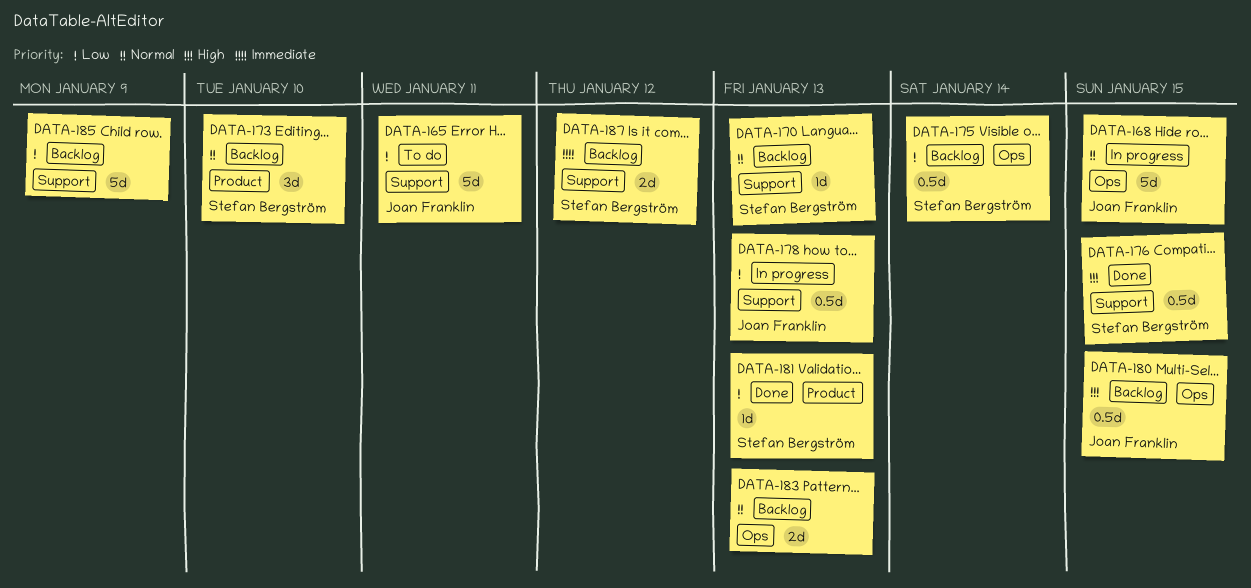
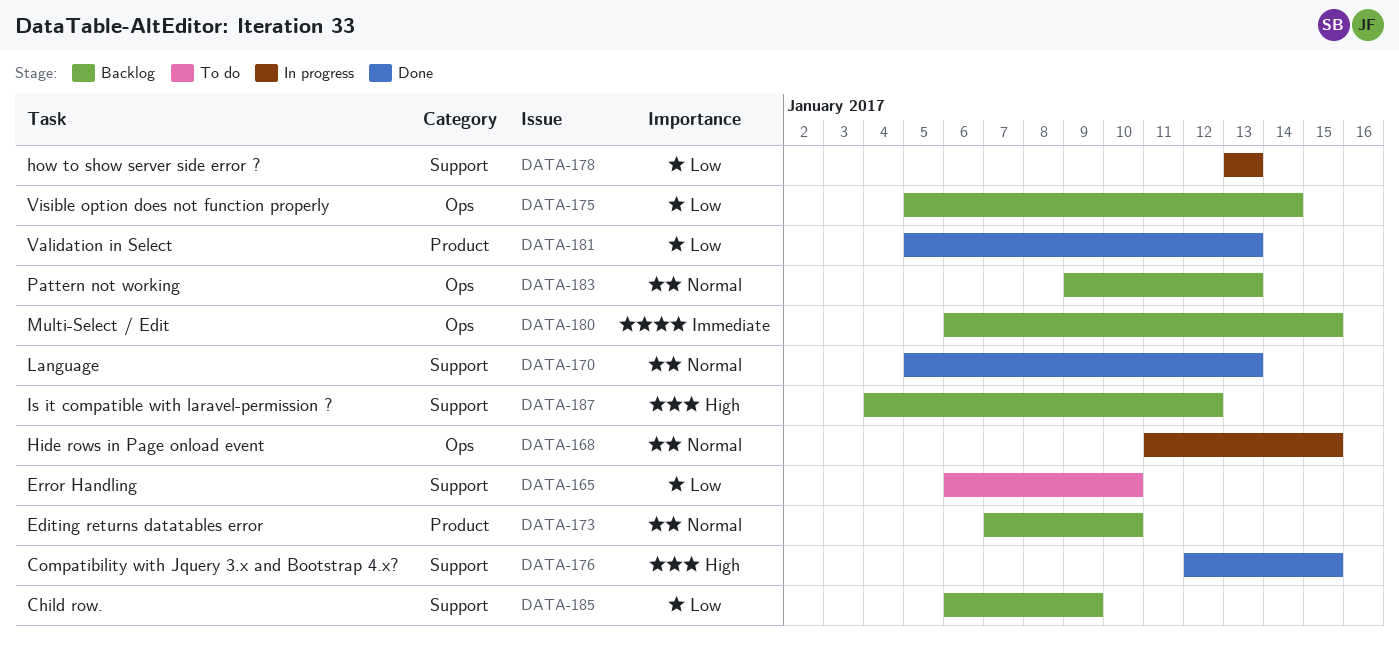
DATA-165, due: Jan 11 -> Jan 10
DATA-170, status: Backlog -> Done
DATA-180, priority: High -> Immediate
DATA-187, priority: Immediate -> High

